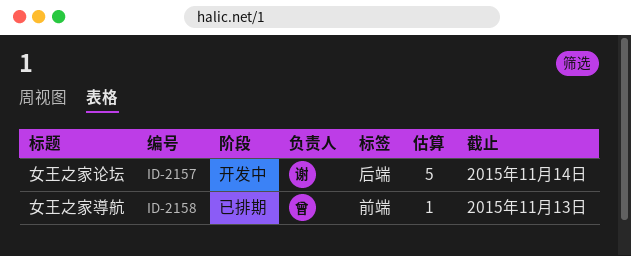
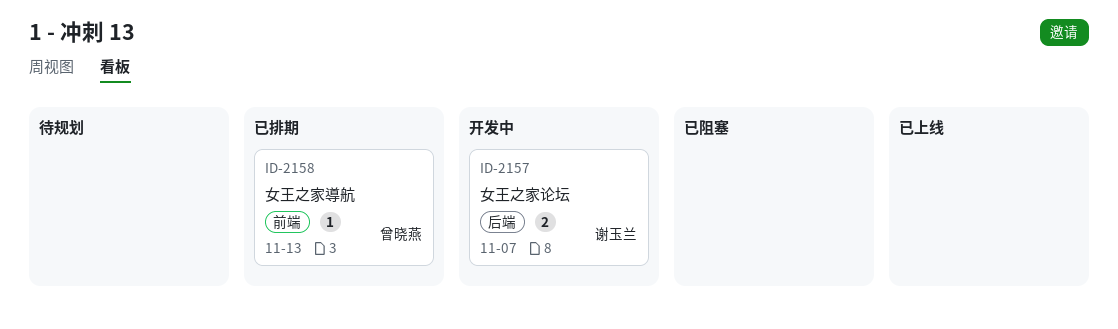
ID-2157, estimate: 5 -> 2
ID-2157, due: Nov 14 -> Nov 7

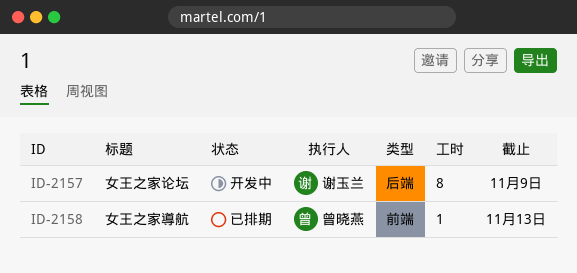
ID-2157, estimate: 2 -> 8
ID-2157, due: Nov 7 -> Nov 9

